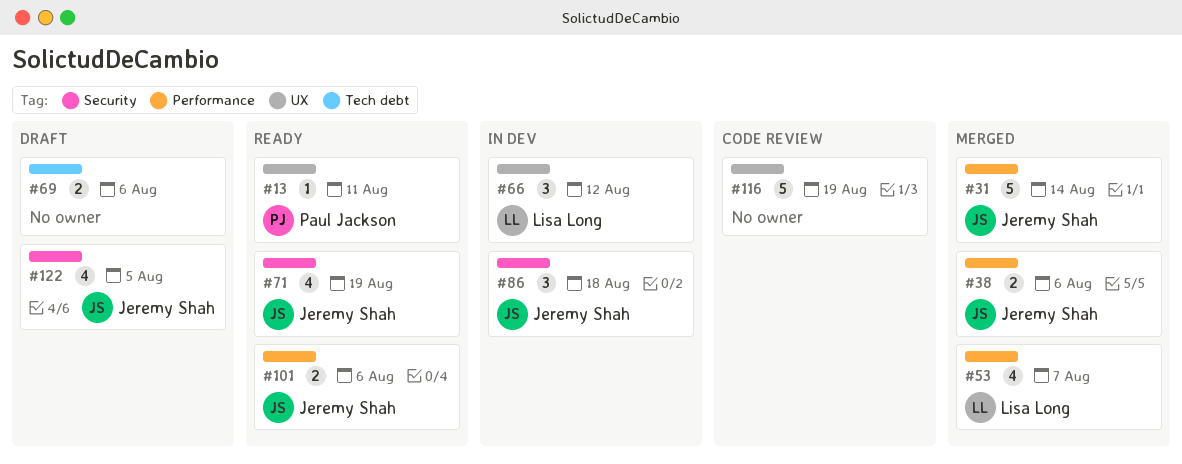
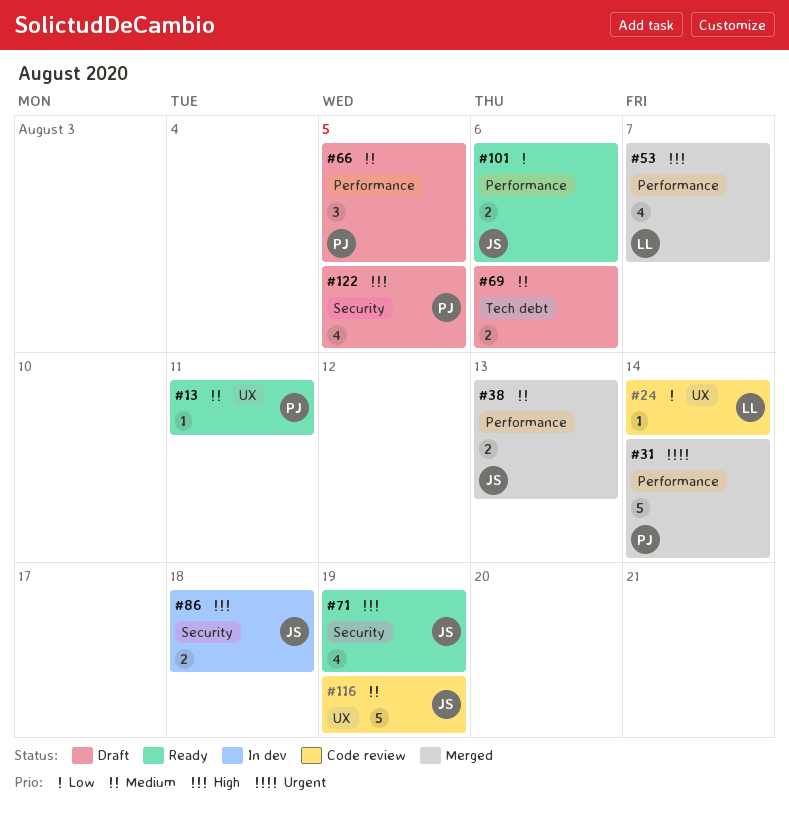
#24: none -> present
#31, owner: Jeremy Shah -> Paul Jackson
#38, due: Aug 6 -> Aug 13
#66, status: In dev -> Draft
#66, owner: Lisa Long -> Paul Jackson
#66, label: UX -> Performance
#66, due: Aug 12 -> Aug 5
#86, estimate: 3 -> 2
#116, owner: none -> Jeremy Shah
#122, owner: Jeremy Shah -> Paul Jackson

